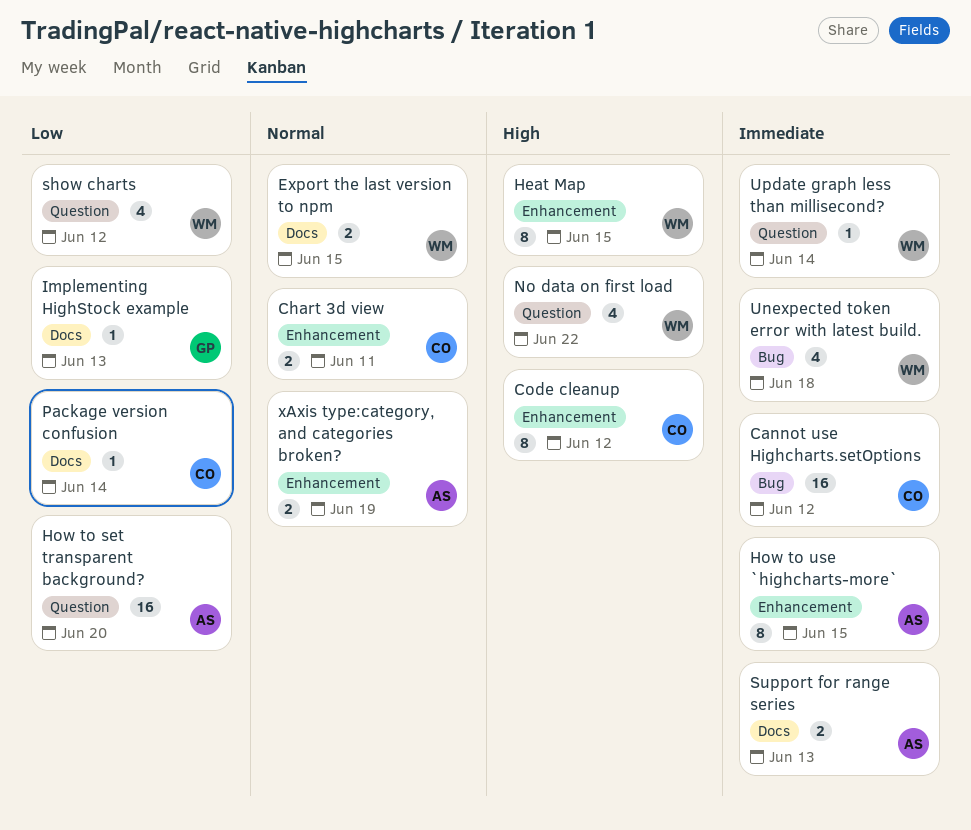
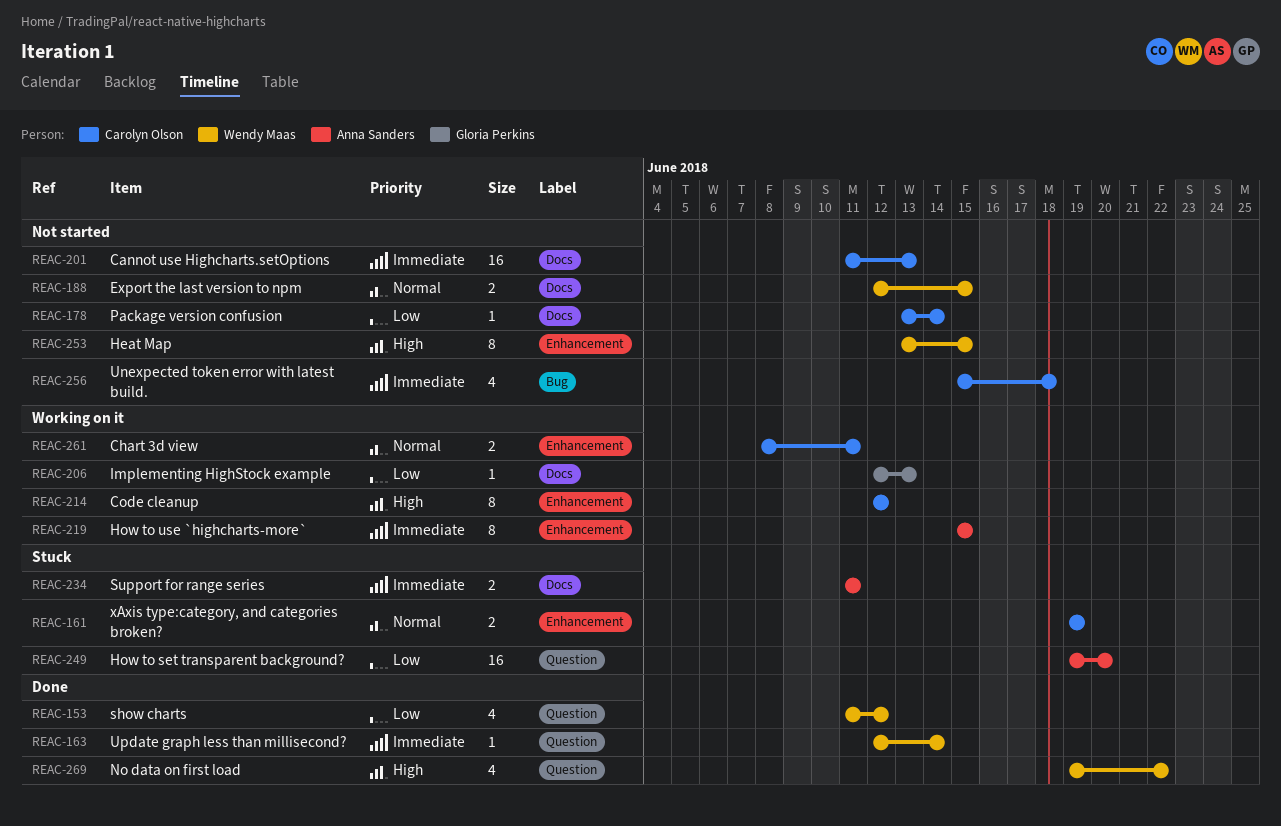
Cannot use Highcharts.setOptions, label: Bug -> Docs
Cannot use Highcharts.setOptions, due: Jun 12 -> Jun 13
Support for range series, due: Jun 13 -> Jun 11
Unexpected token error with latest build., owner: Wendy Maas -> Carolyn Olson
xAxis type:category, and categories broken?, owner: Anna Sanders -> Carolyn Olson

